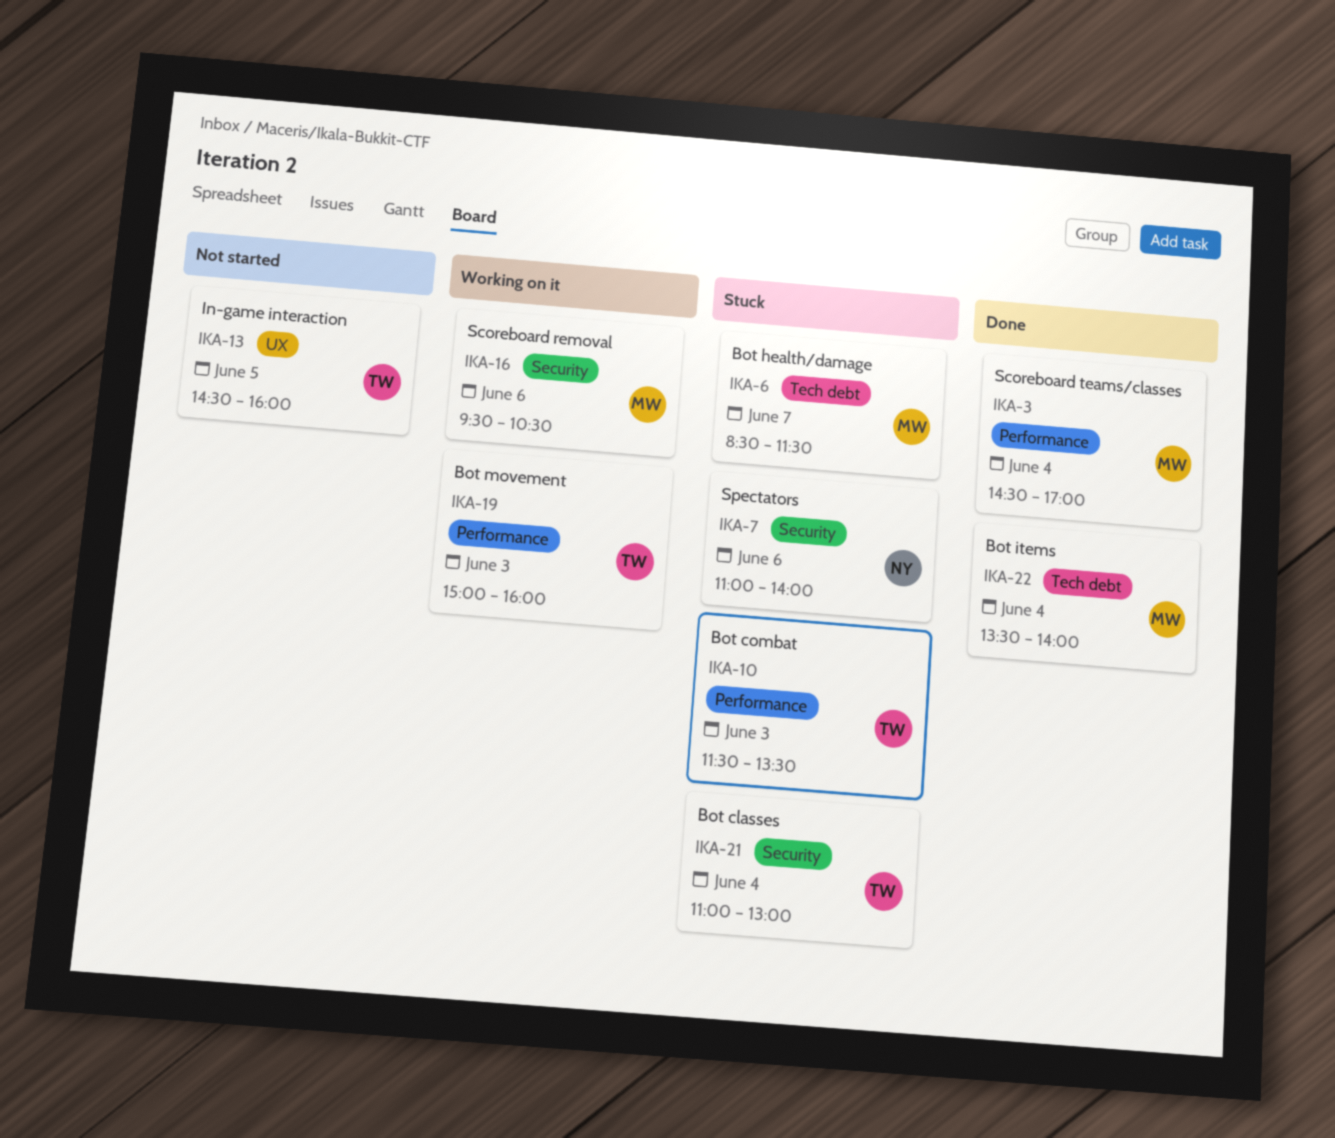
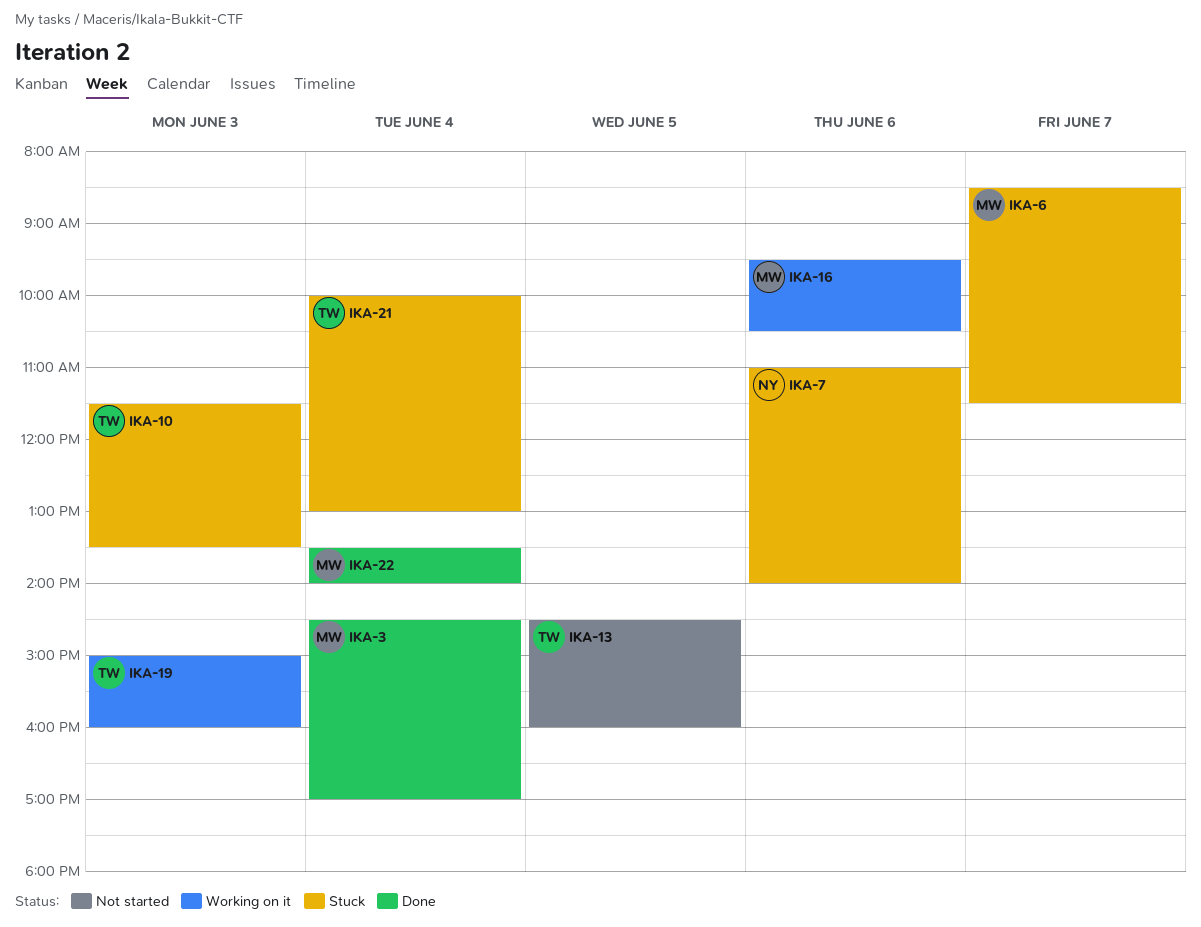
IKA-21, begins: 11:00 -> 10:00

